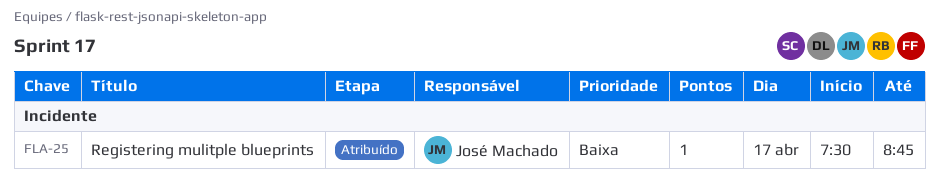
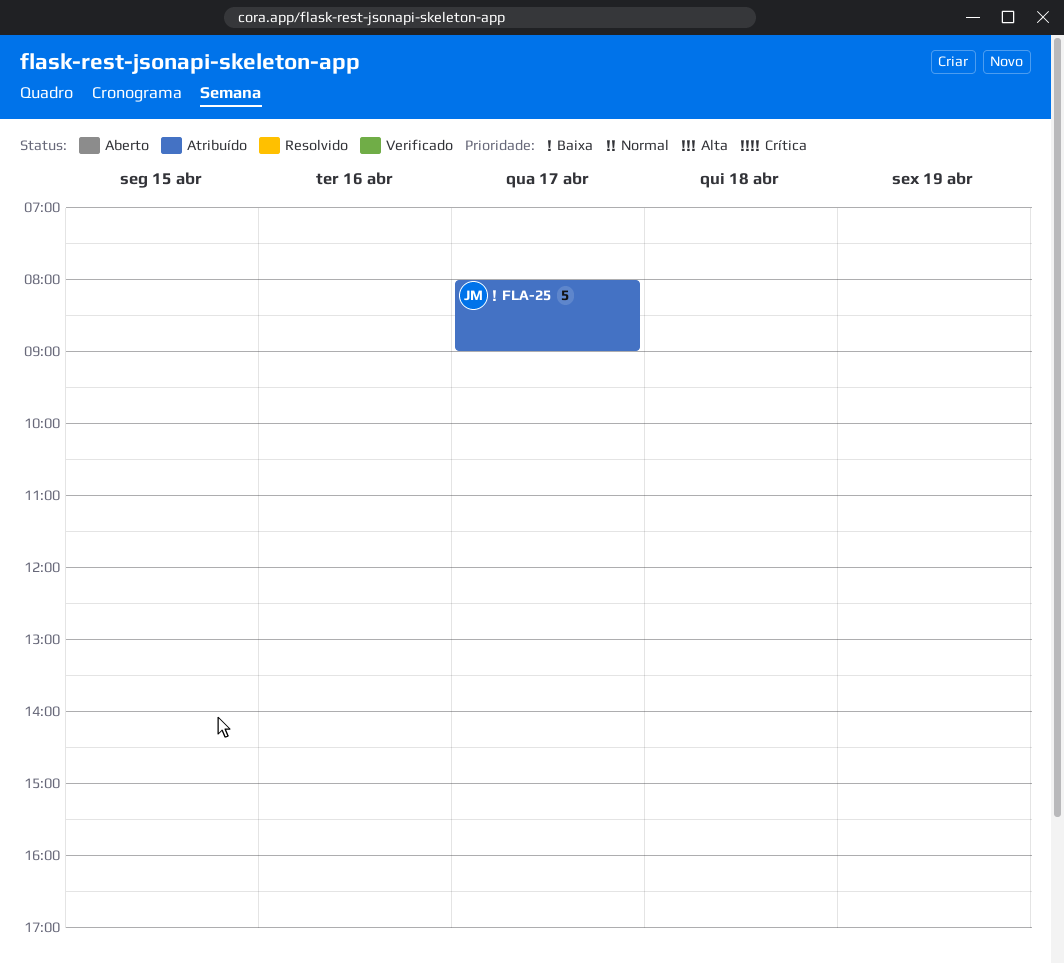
FLA-25, estimate: 1 -> 5
FLA-25, begins: 07:30 -> 08:00
FLA-25, ends: 08:45 -> 09:00

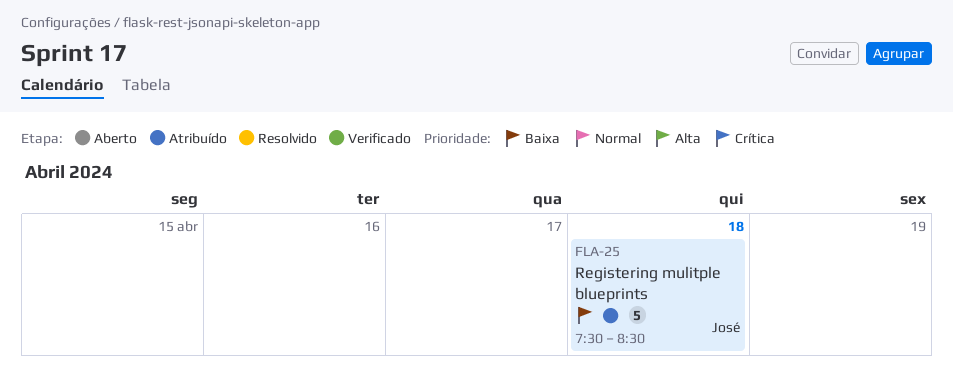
FLA-25, day: Apr 17 -> Apr 18
FLA-25, begins: 08:00 -> 07:30
FLA-25, ends: 09:00 -> 08:30

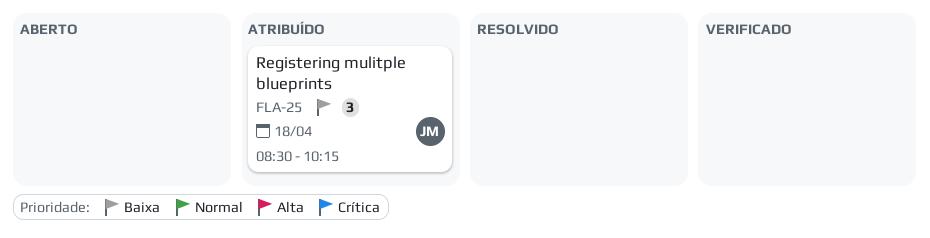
FLA-25, estimate: 5 -> 3
FLA-25, begins: 07:30 -> 08:30
FLA-25, ends: 08:30 -> 10:15

